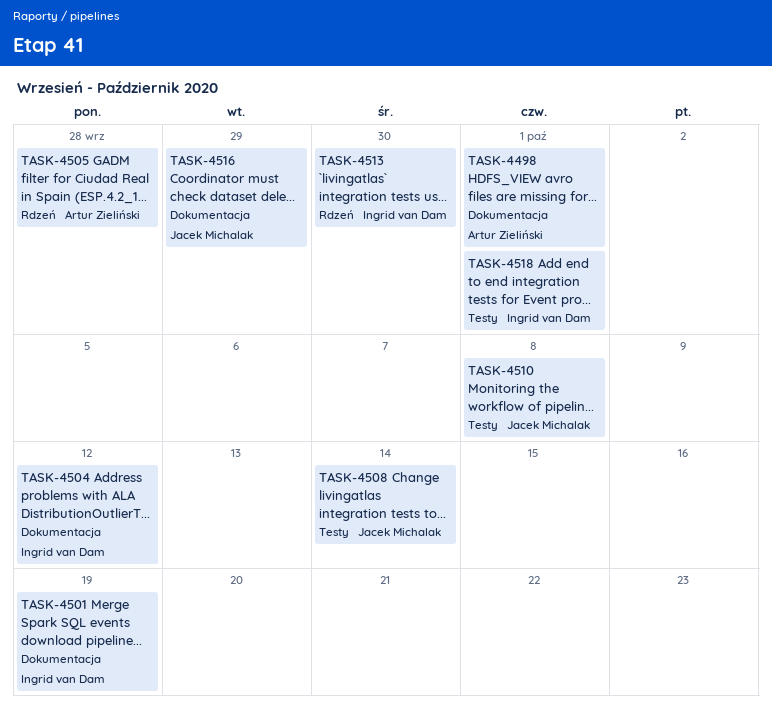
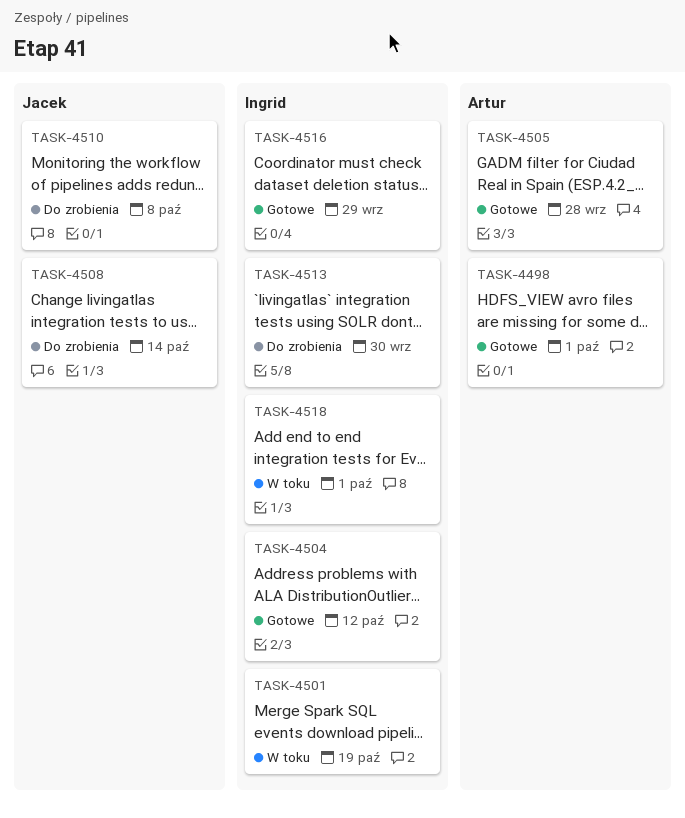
TASK-4516, owner: Jacek Michalak -> Ingrid van Dam

